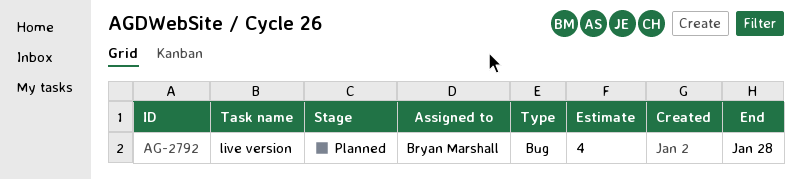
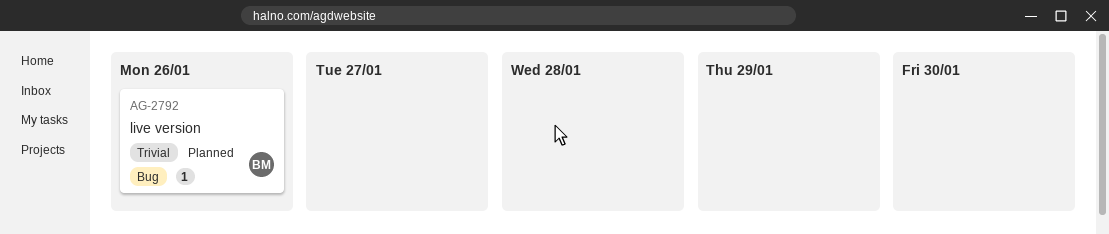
AG-2792, estimate: 4 -> 1
AG-2792, due: Jan 28 -> Jan 26

